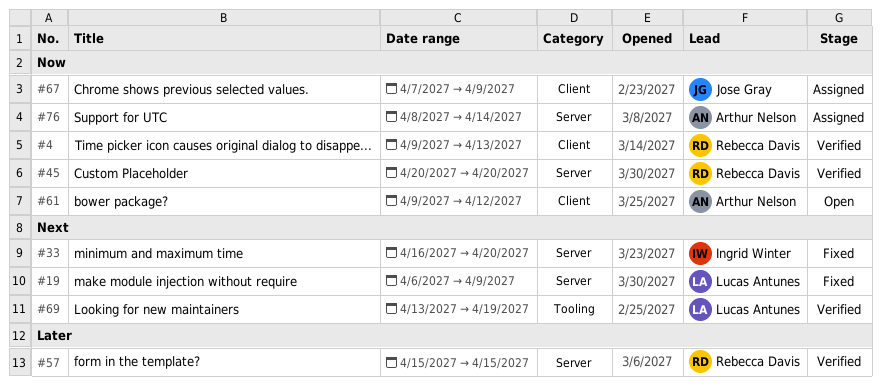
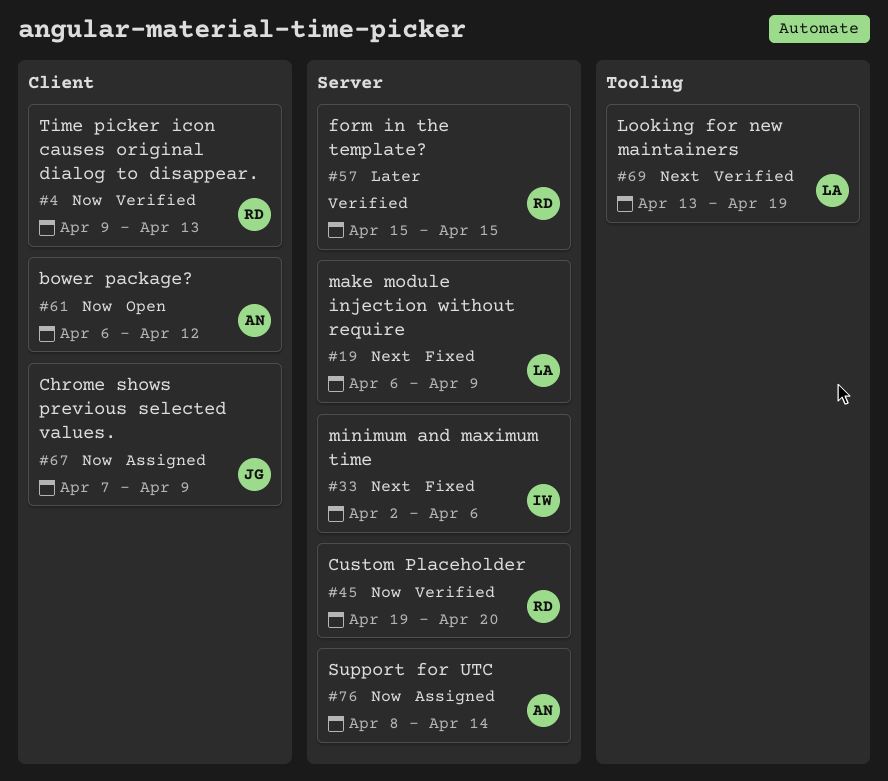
#33, start: Apr 16 -> Apr 2
#33, due: Apr 20 -> Apr 6
#45, start: Apr 20 -> Apr 19
#61, start: Apr 9 -> Apr 6

